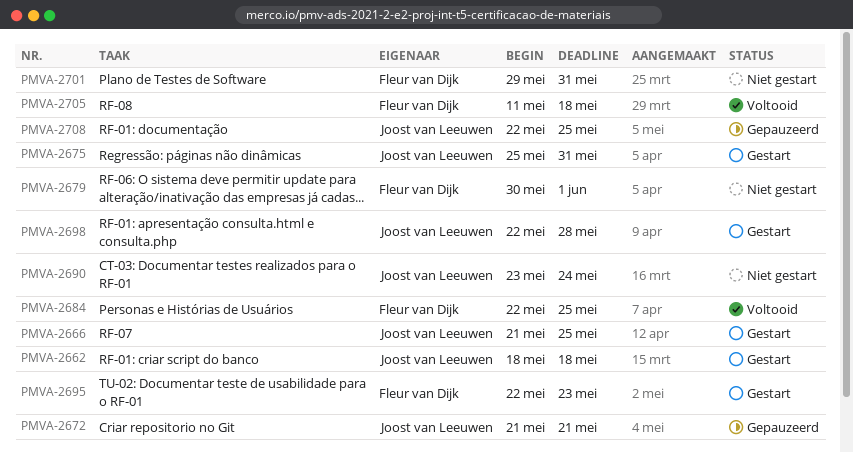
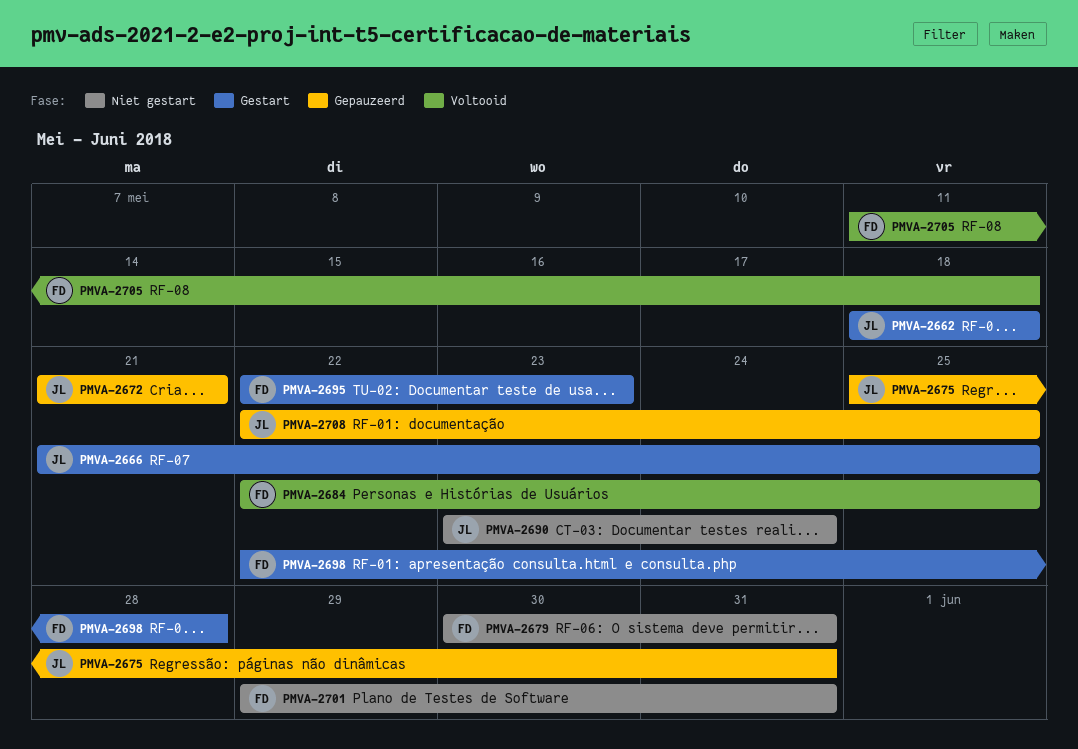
PMVA-2675, status: Gestart -> Gepauzeerd
PMVA-2679, due: Jun 1 -> May 31
PMVA-2698, owner: Joost van Leeuwen -> Fleur van Dijk

